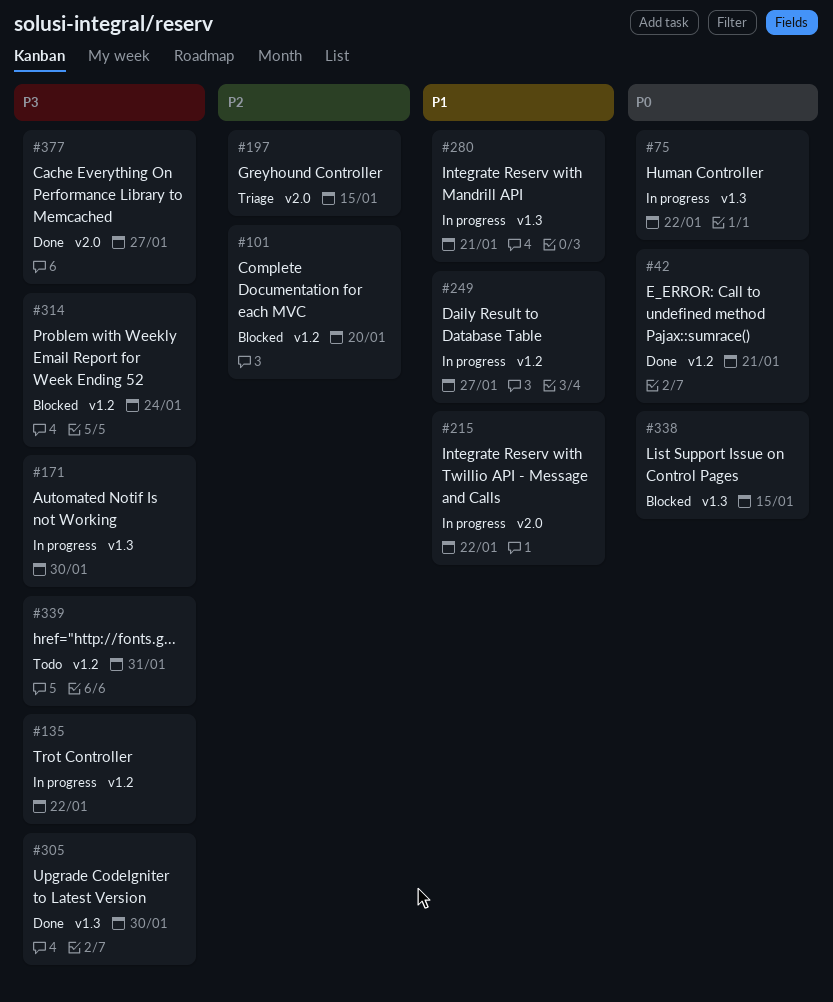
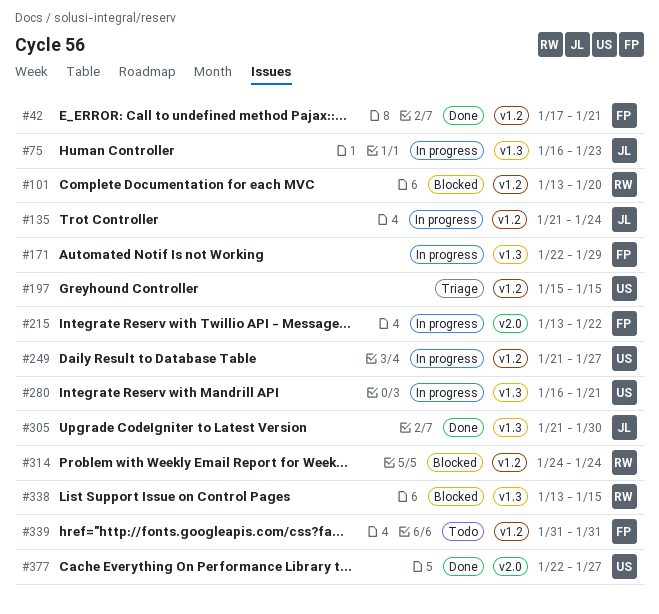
#75, due: Jan 22 -> Jan 23
#135, due: Jan 22 -> Jan 24
#171, due: Jan 30 -> Jan 29
#197, label: v2.0 -> v1.2

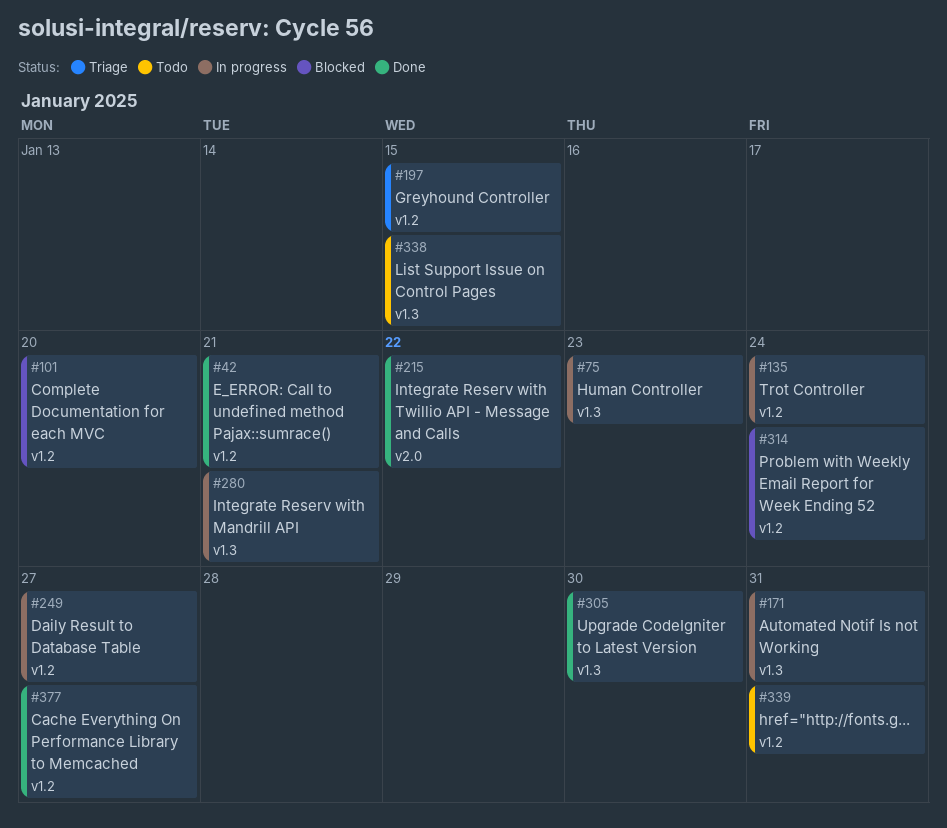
#171, due: Jan 29 -> Jan 31
#215, status: In progress -> Done
#338, status: Blocked -> Todo
#377, label: v2.0 -> v1.2

